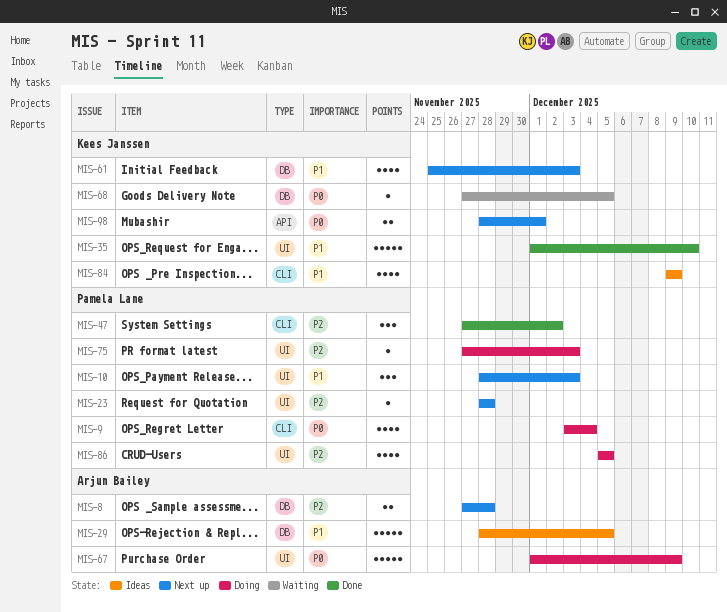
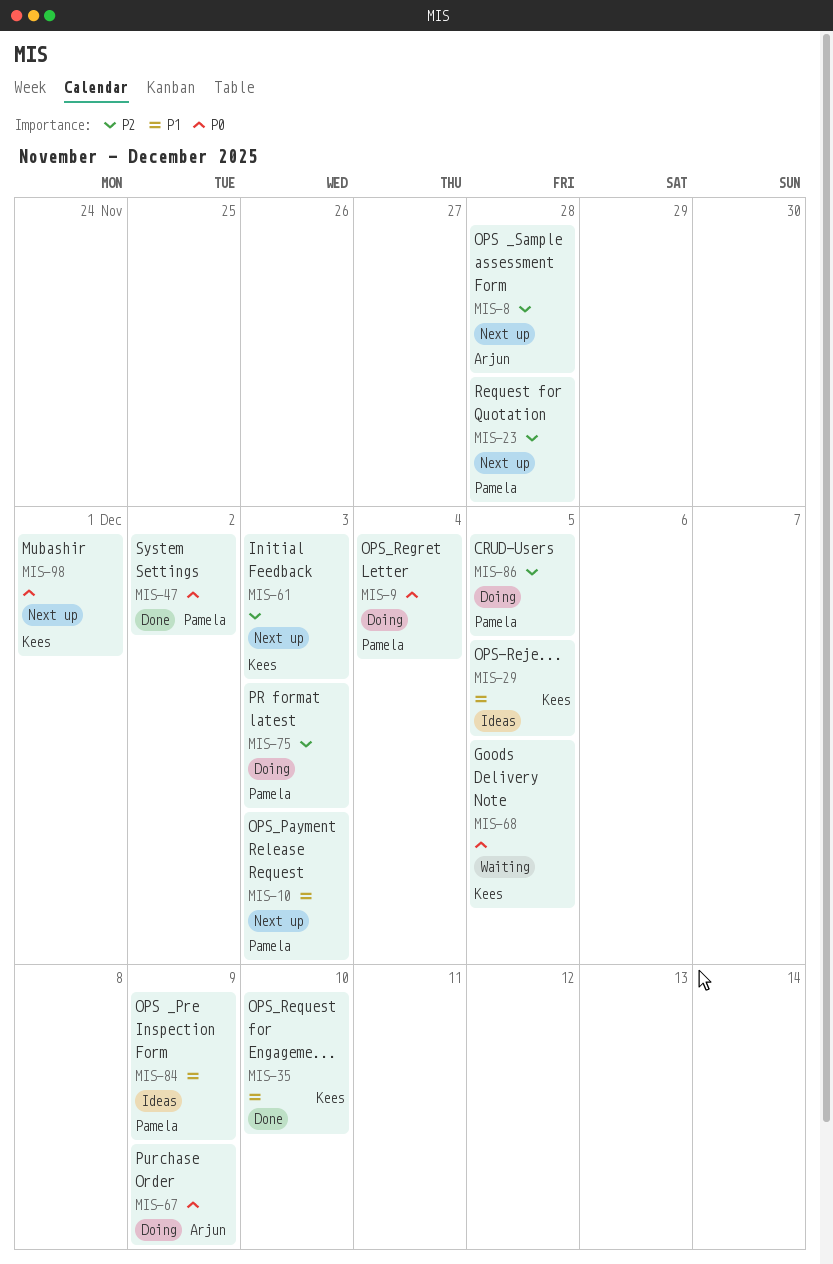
MIS-29, owner: Arjun Bailey -> Kees Janssen
MIS-47, priority: P2 -> P0
MIS-61, priority: P1 -> P2
MIS-84, owner: Kees Janssen -> Pamela Lane

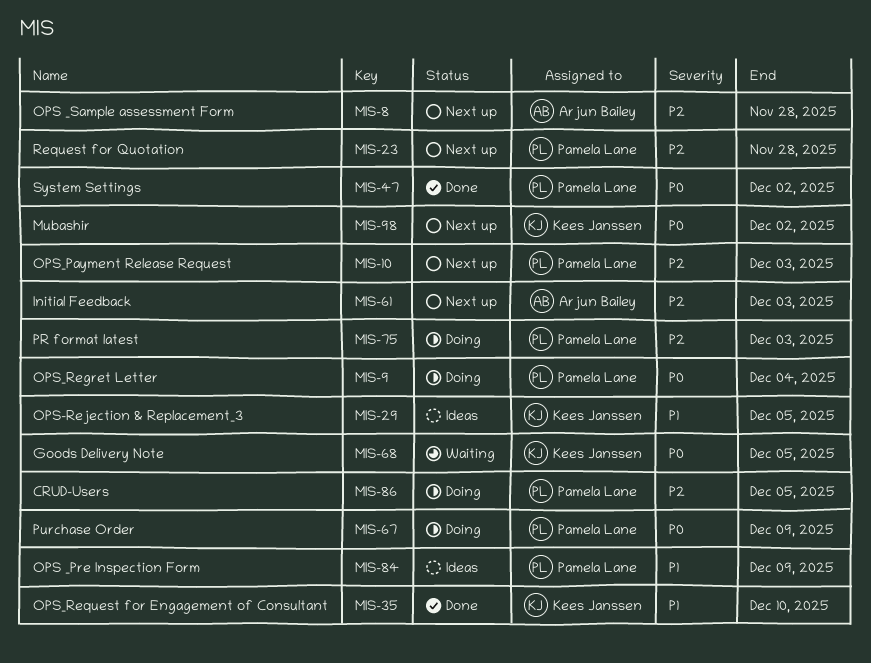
MIS-10, priority: P1 -> P2
MIS-61, owner: Kees Janssen -> Arjun Bailey
MIS-67, owner: Arjun Bailey -> Pamela Lane
MIS-98, due: Dec 1 -> Dec 2

